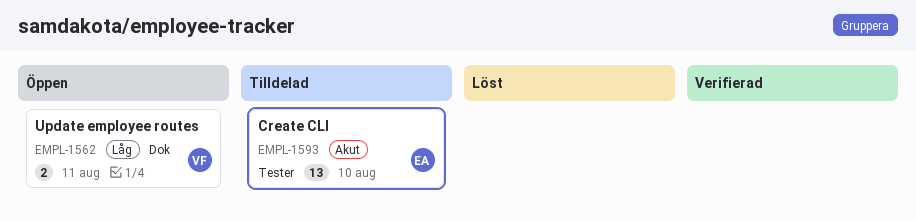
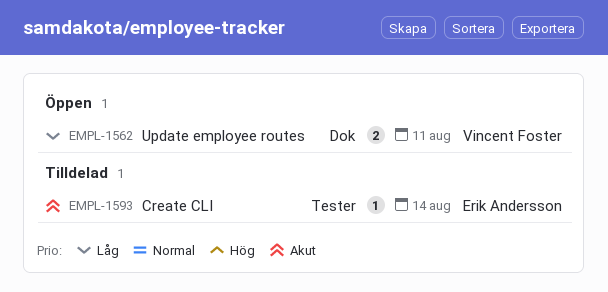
EMPL-1593, estimate: 13 -> 1
EMPL-1593, due: Aug 10 -> Aug 14

